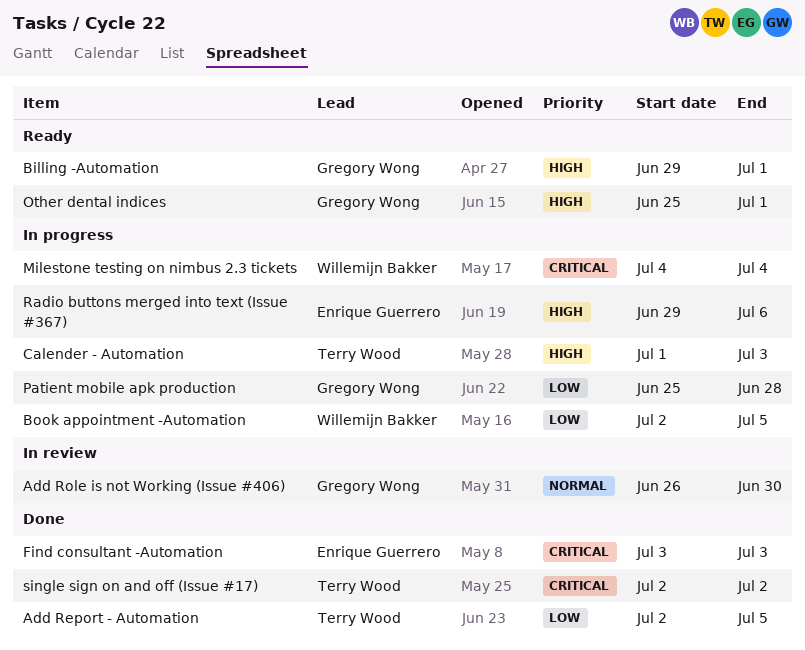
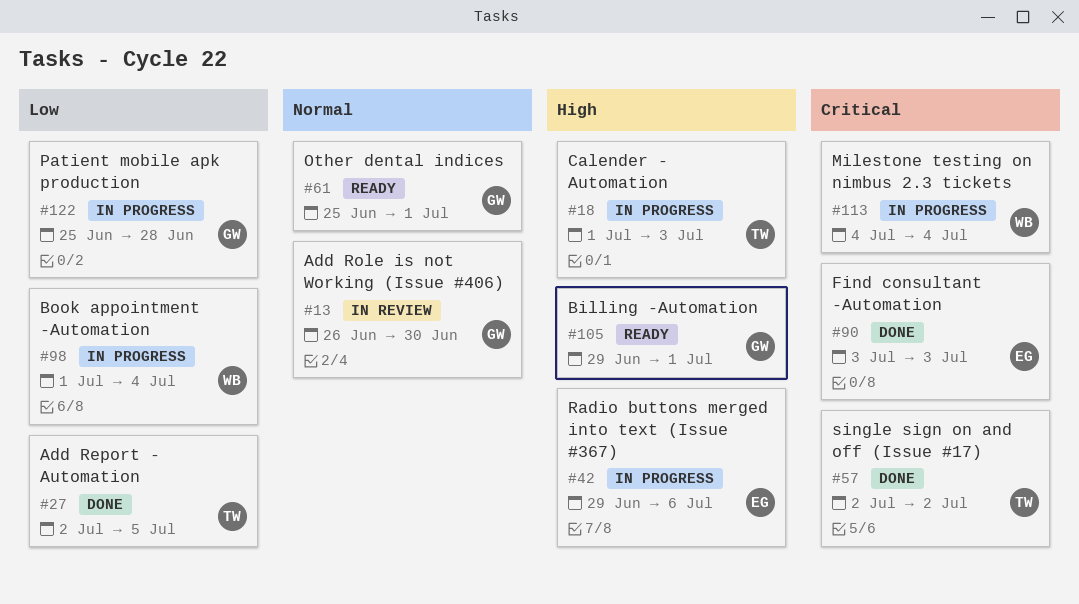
Book appointment -Automation, start: Jul 2 -> Jul 1
Book appointment -Automation, due: Jul 5 -> Jul 4
Other dental indices, priority: High -> Normal

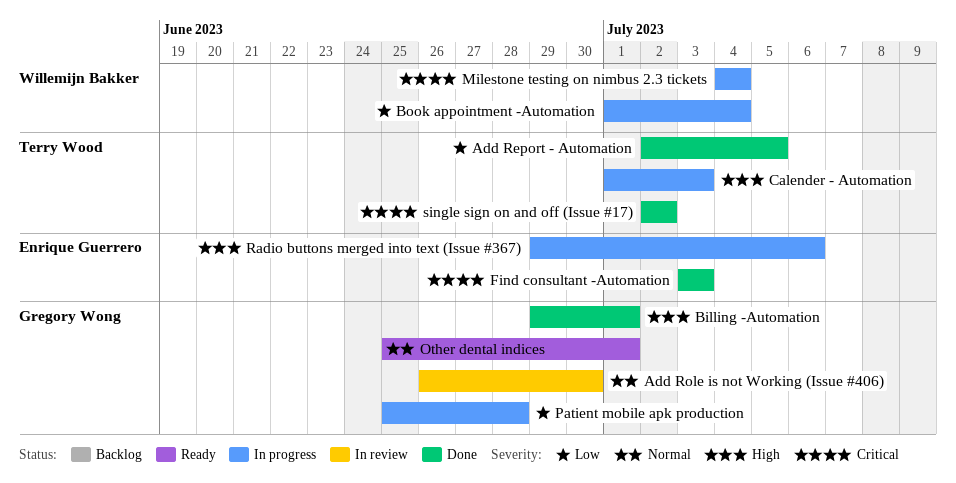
Billing -Automation, status: Ready -> Done

